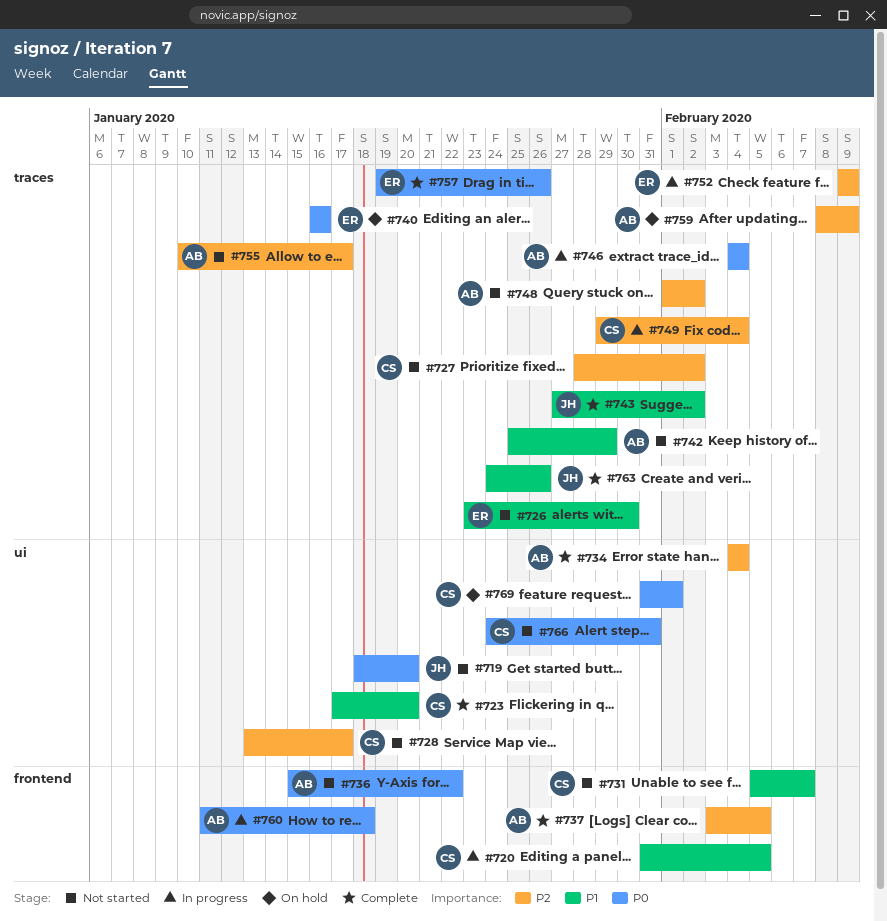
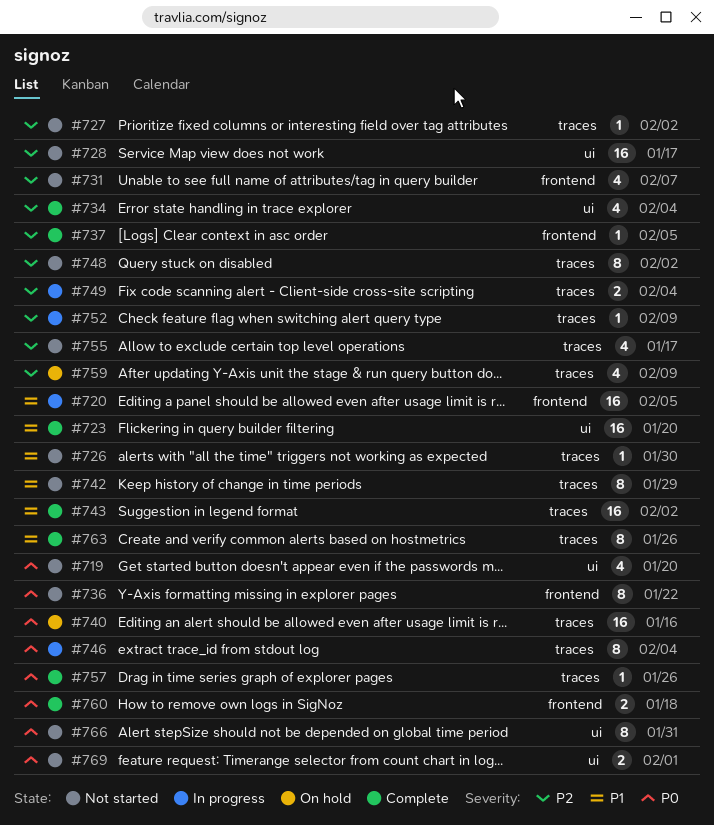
#731, priority: P1 -> P2
#760, status: In progress -> Complete
#769, status: On hold -> Not started

